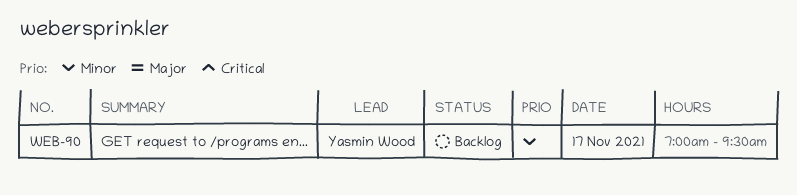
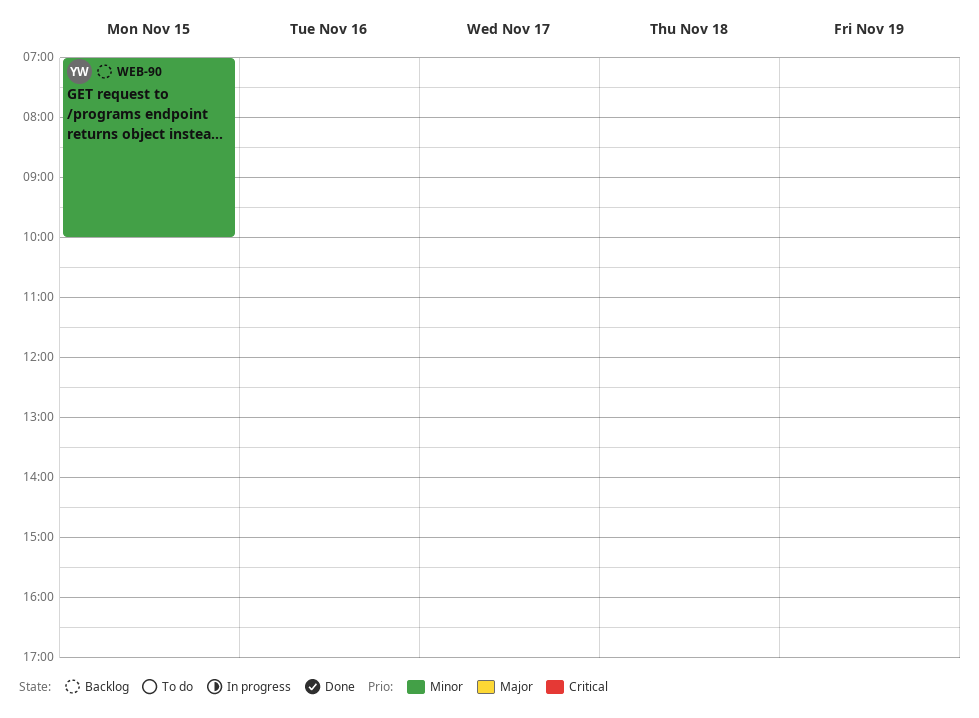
WEB-90, day: Nov 17 -> Nov 15
WEB-90, ends: 09:30 -> 10:00

